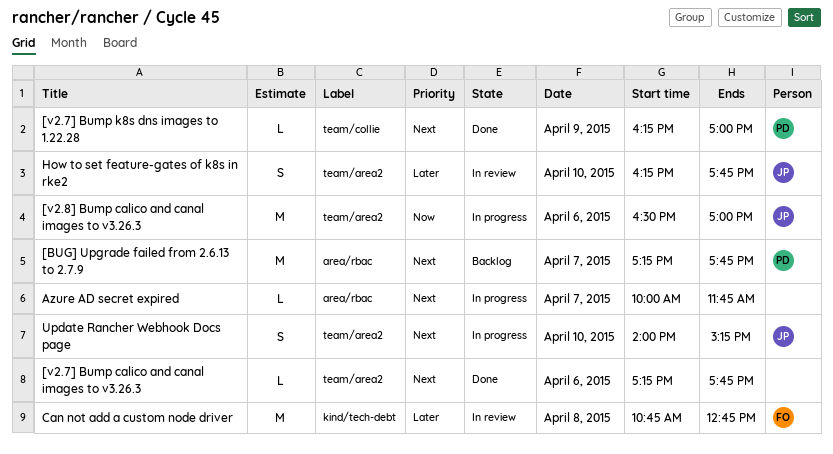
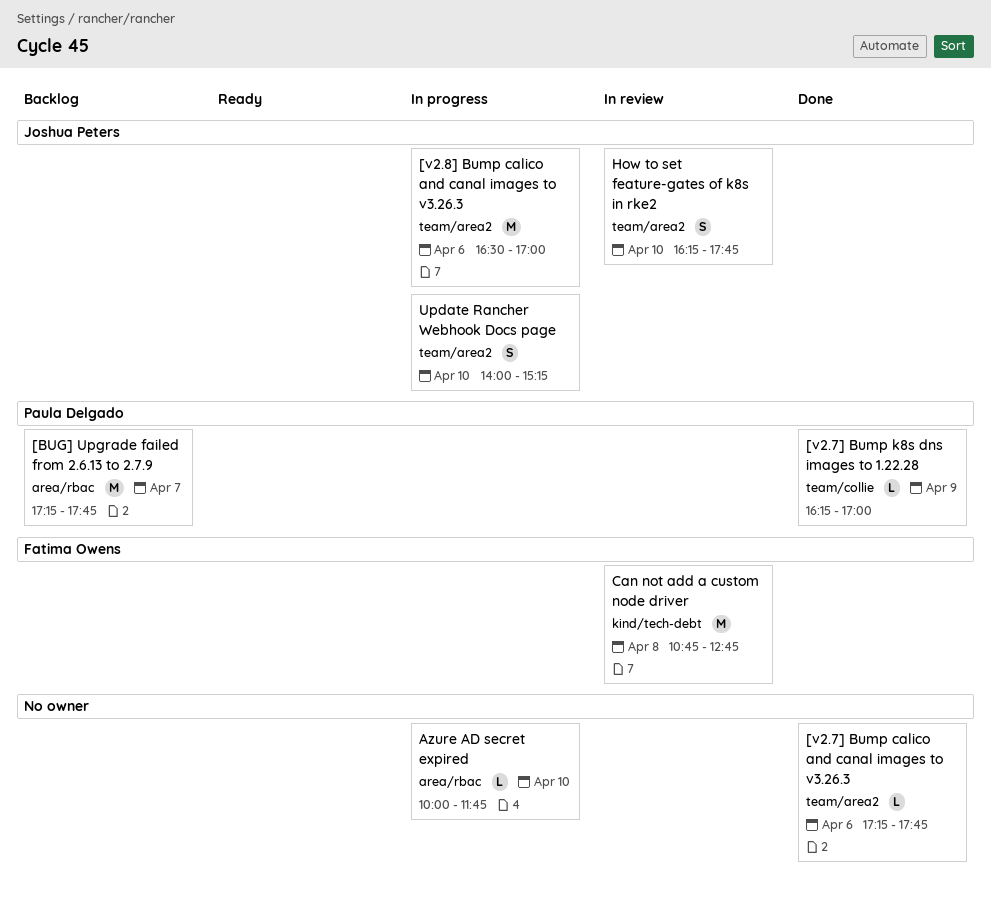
Azure AD secret expired, day: Apr 7 -> Apr 10

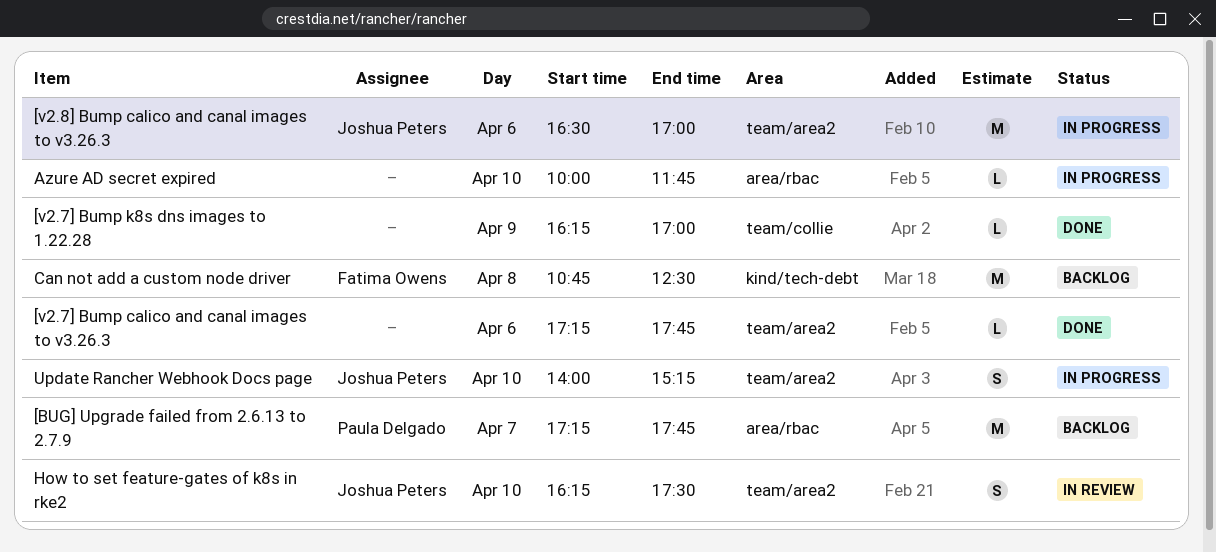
[v2.7] Bump k8s dns images to 1.22.28, owner: Paula Delgado -> none
Can not add a custom node driver, status: In review -> Backlog
Can not add a custom node driver, ends: 12:45 -> 12:30
How to set feature-gates of k8s in rke2, ends: 17:45 -> 17:30

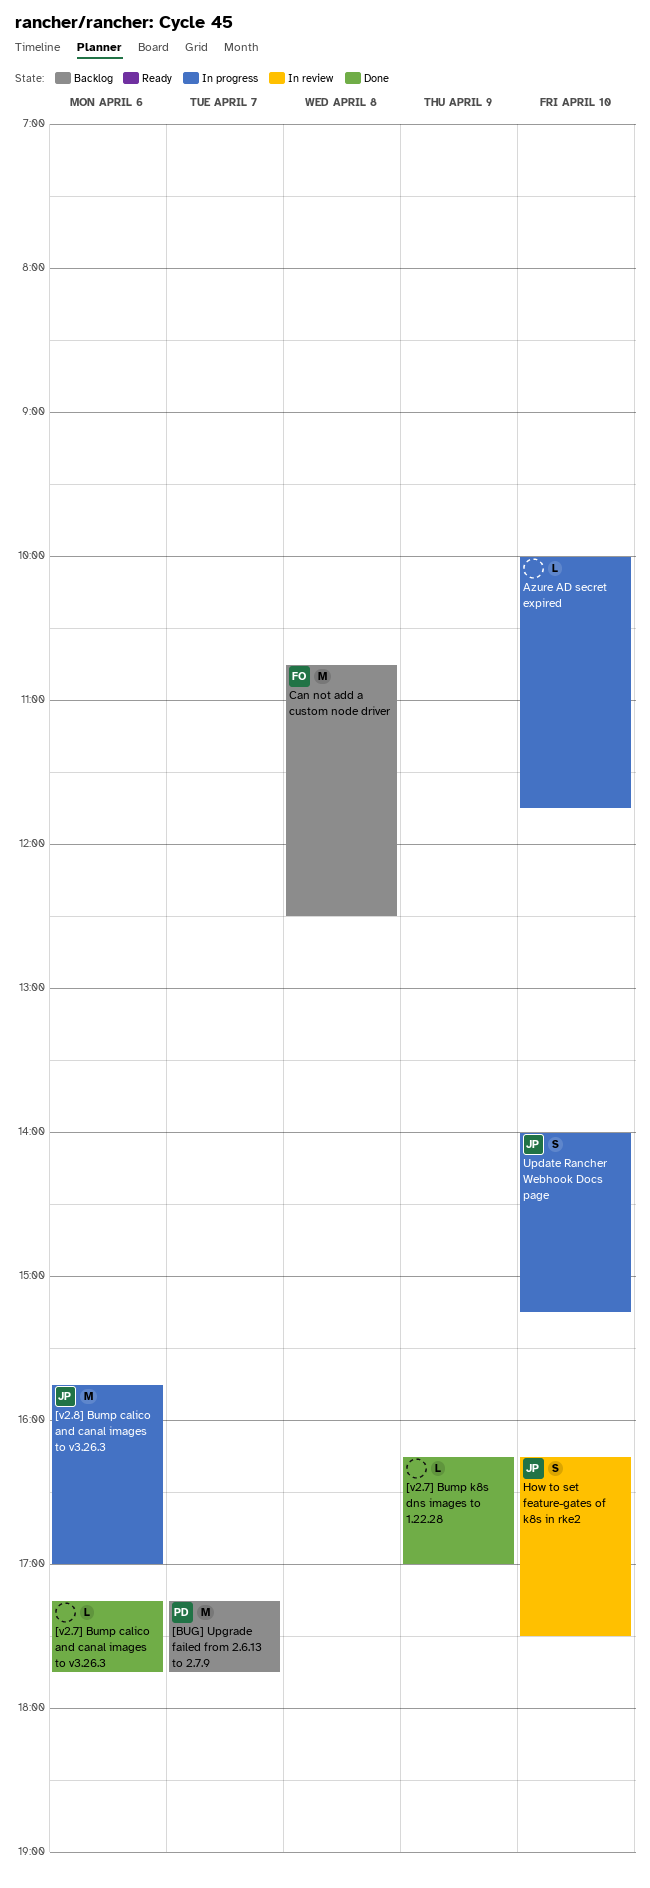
[v2.8] Bump calico and canal images to v3.26.3, begins: 16:30 -> 15:45

